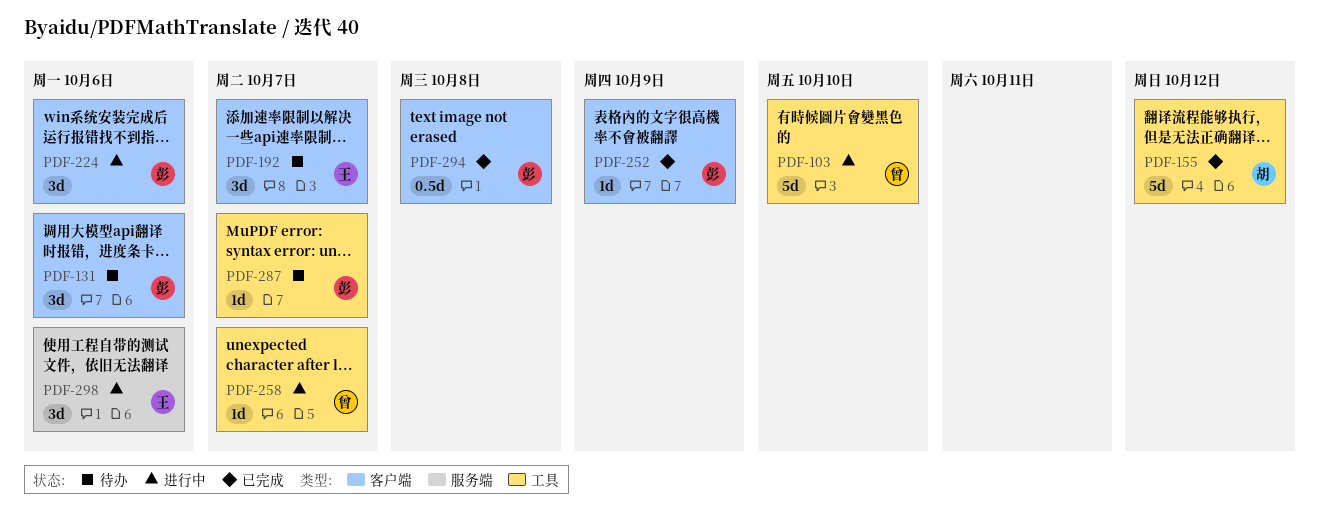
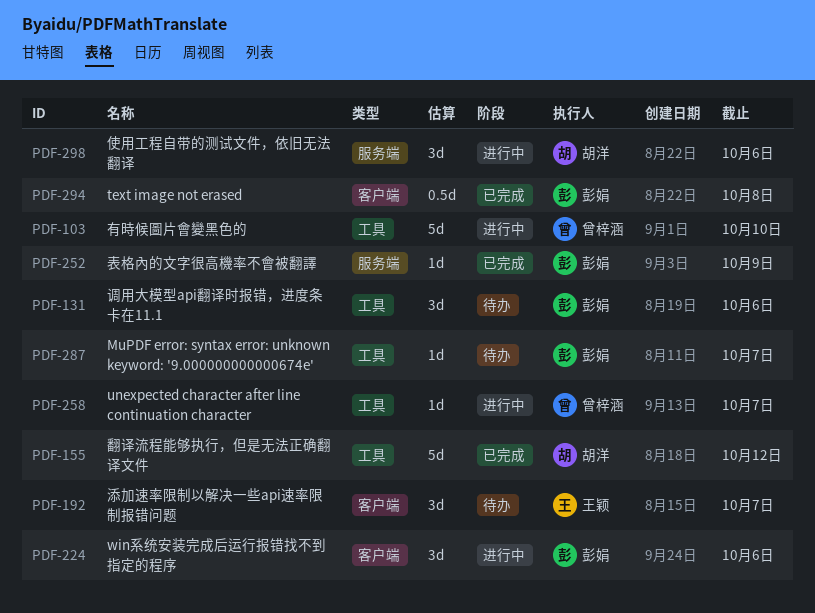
PDF-131, label: 客户端 -> 工具
PDF-252, label: 客户端 -> 服务端
PDF-298, owner: 王颖 -> 胡洋

